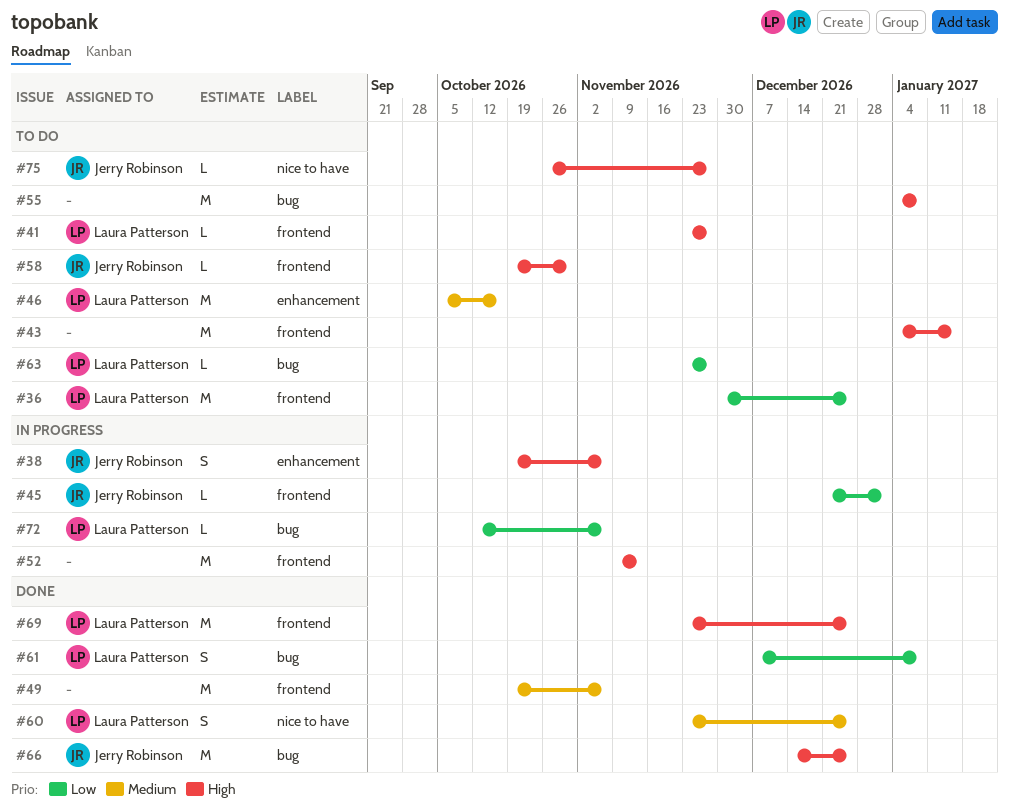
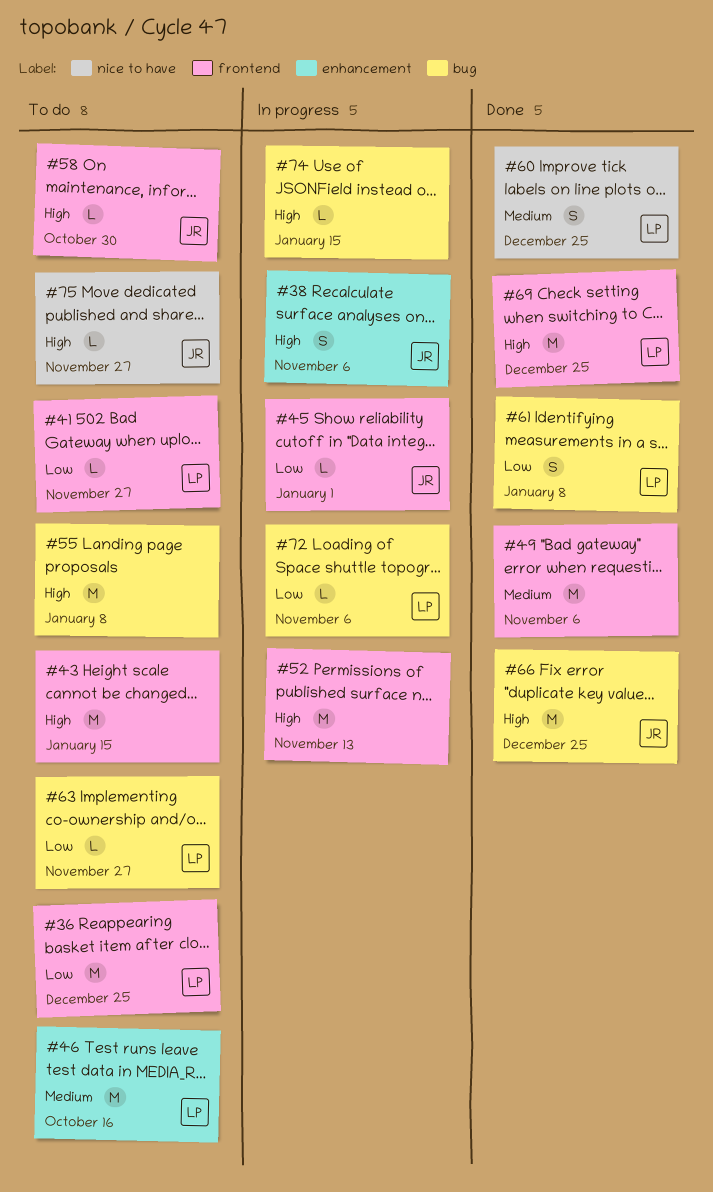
#41, priority: High -> Low
#74: none -> present

